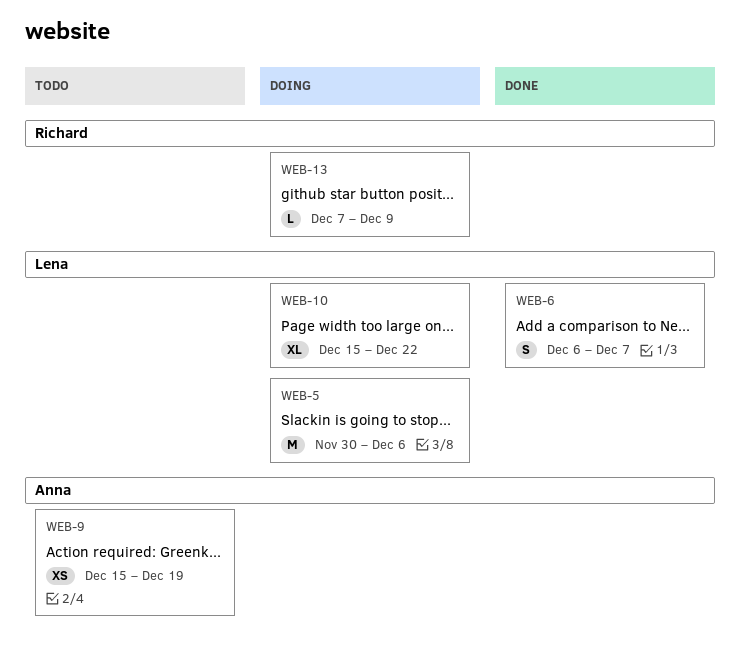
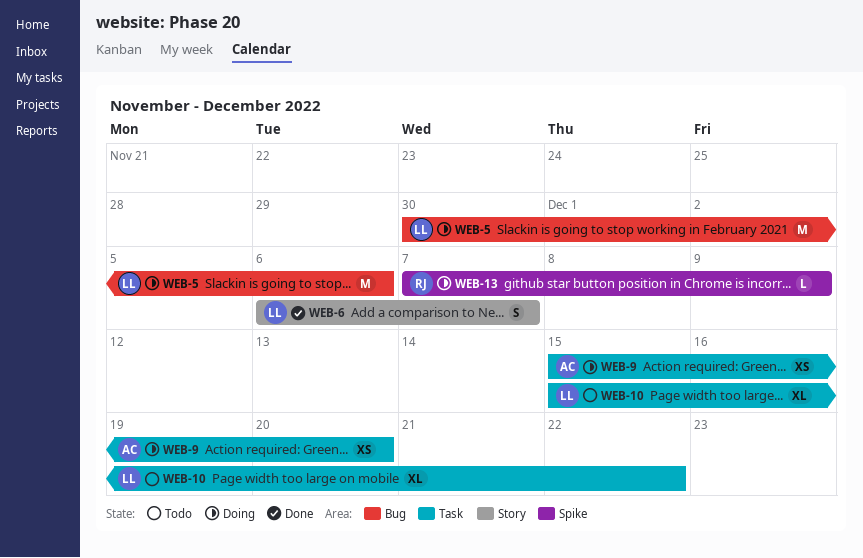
WEB-9, status: Todo -> Doing
WEB-9, due: Dec 19 -> Dec 20
WEB-10, status: Doing -> Todo

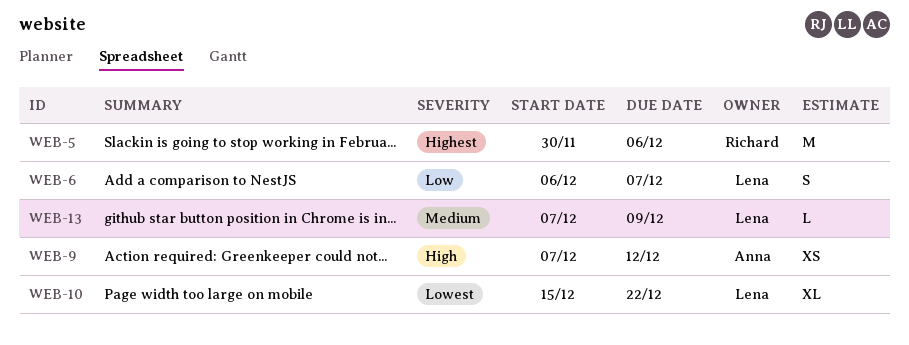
WEB-5, owner: Lena -> Richard
WEB-9, start: Dec 15 -> Dec 7
WEB-9, due: Dec 20 -> Dec 12
WEB-13, owner: Richard -> Lena

